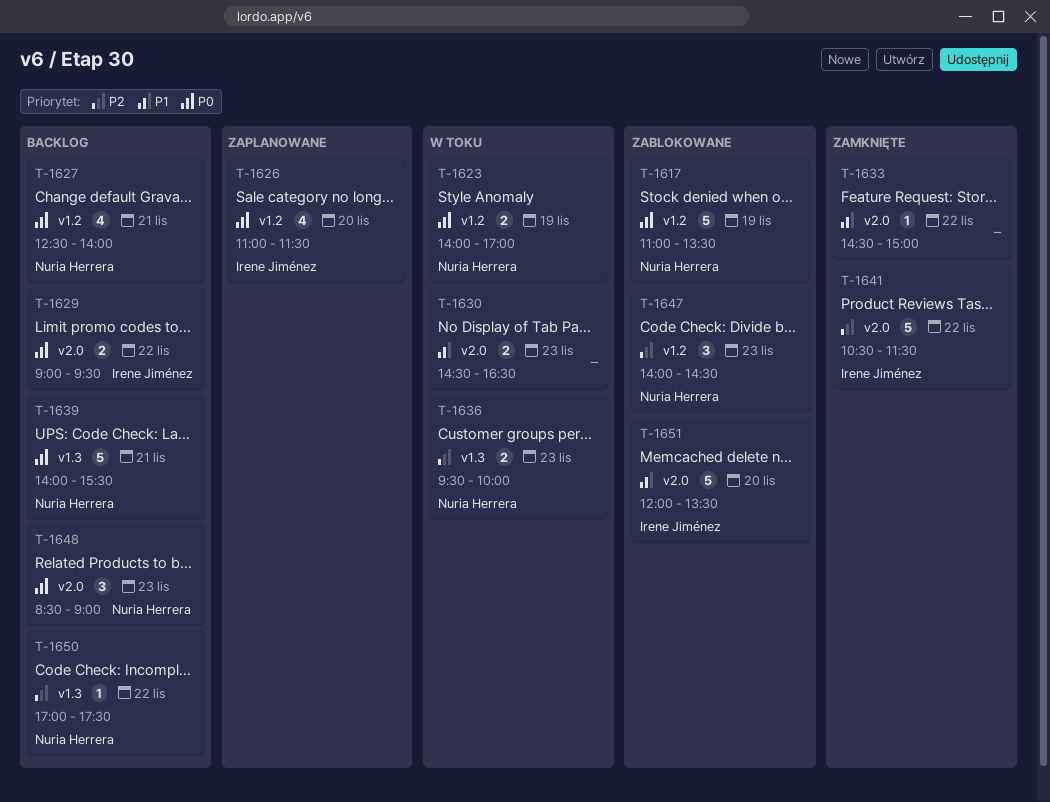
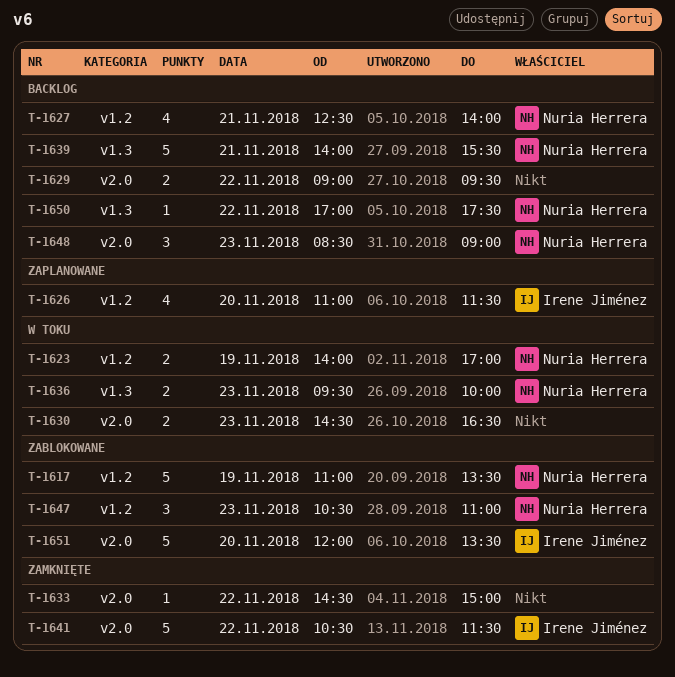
T-1629, owner: Irene Jiménez -> none
T-1647, begins: 14:00 -> 10:30
T-1647, ends: 14:30 -> 11:00

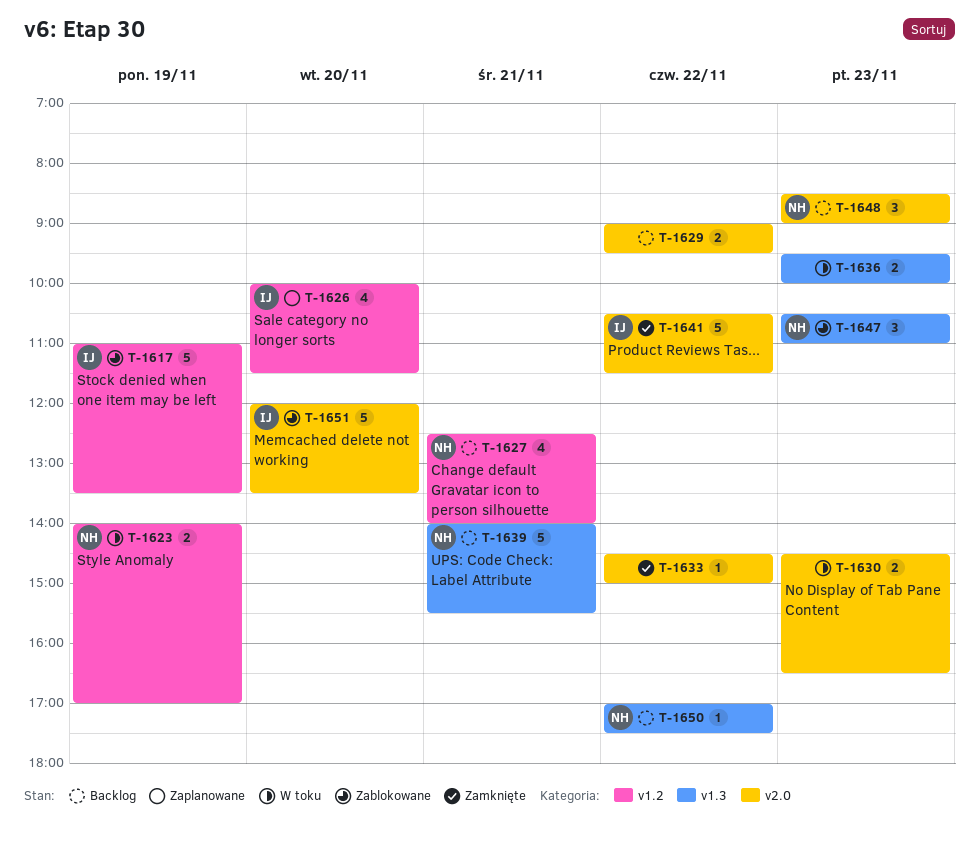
T-1617, owner: Nuria Herrera -> Irene Jiménez
T-1626, begins: 11:00 -> 10:00
T-1636, owner: Nuria Herrera -> none
T-1647, label: v1.2 -> v1.3

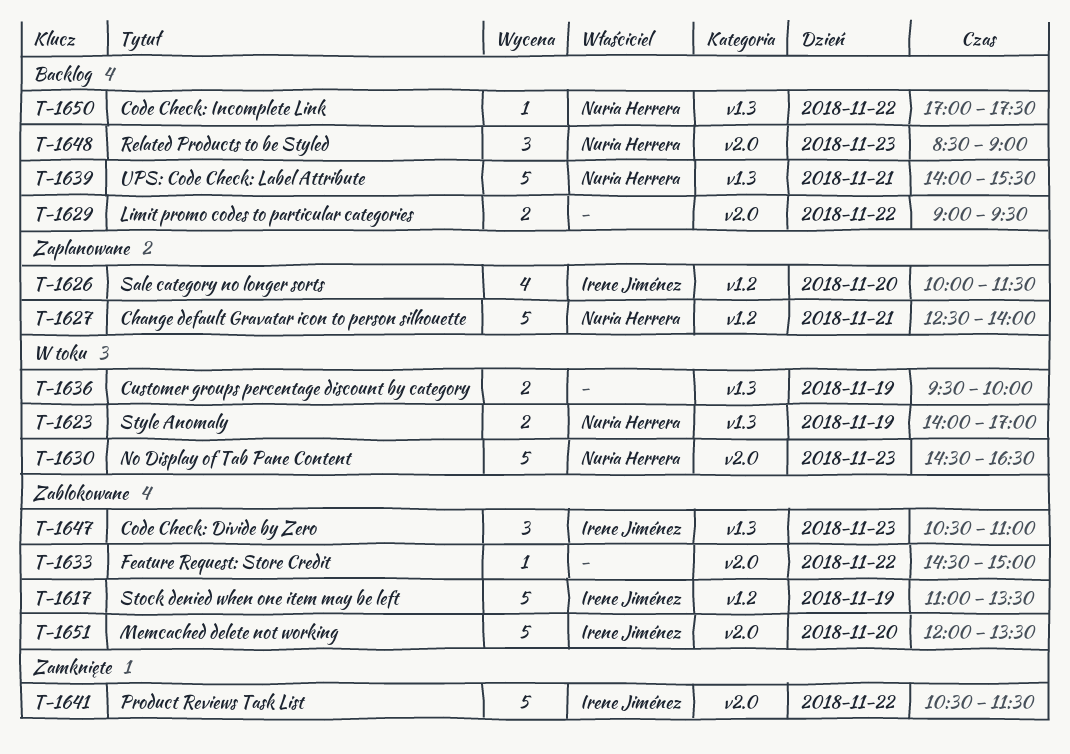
T-1623, label: v1.2 -> v1.3
T-1627, status: Backlog -> Zaplanowane
T-1627, estimate: 4 -> 5
T-1630, owner: none -> Nuria Herrera
T-1630, estimate: 2 -> 5
T-1633, status: Zamknięte -> Zablokowane
T-1636, day: Nov 23 -> Nov 19
T-1647, owner: Nuria Herrera -> Irene Jiménez

